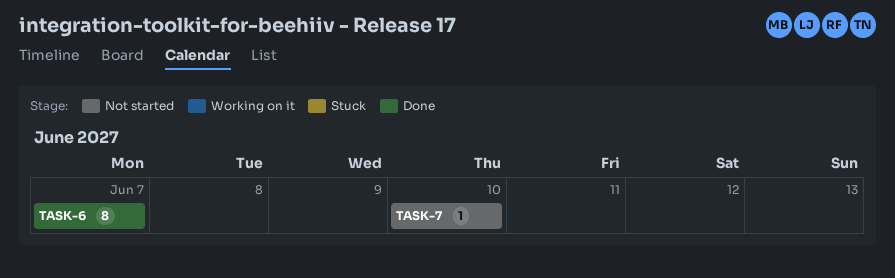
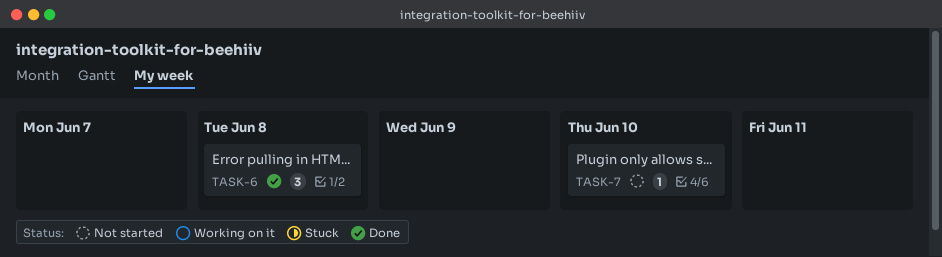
TASK-6, estimate: 8 -> 3
TASK-6, due: Jun 7 -> Jun 8

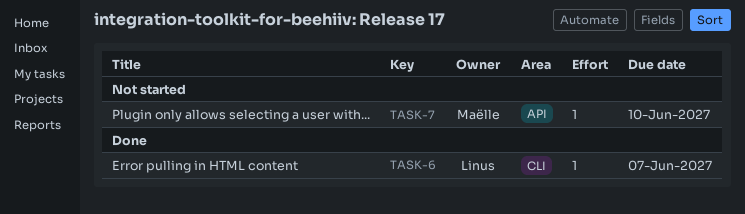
TASK-6, estimate: 3 -> 1
TASK-6, due: Jun 8 -> Jun 7

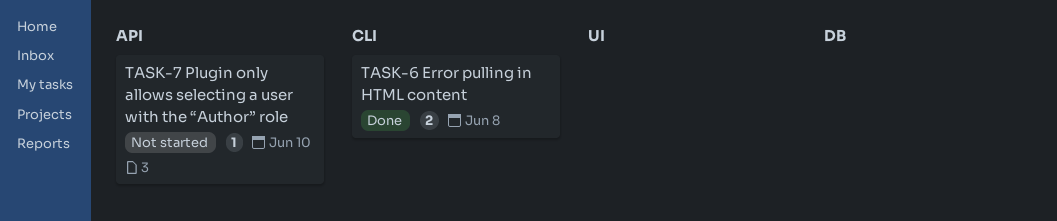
TASK-6, estimate: 1 -> 2
TASK-6, due: Jun 7 -> Jun 8

